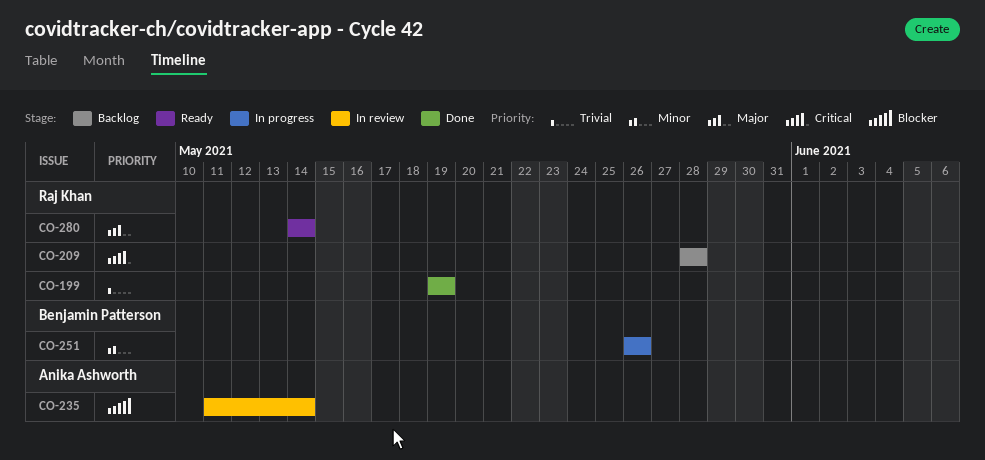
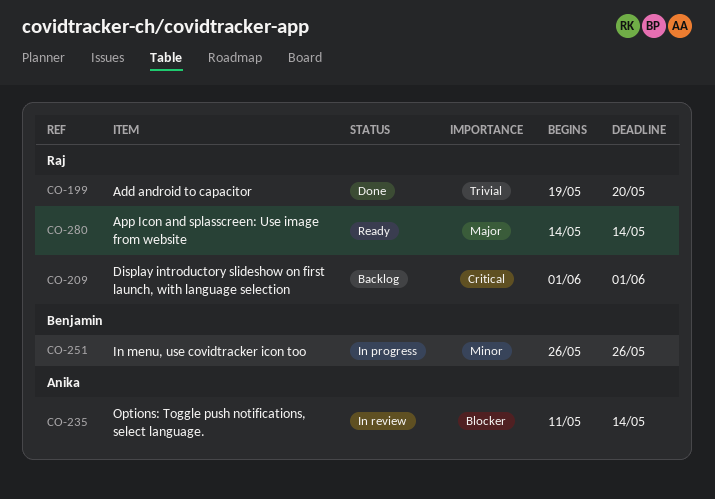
CO-199, due: May 19 -> May 20
CO-209, start: May 28 -> Jun 1
CO-209, due: May 28 -> Jun 1

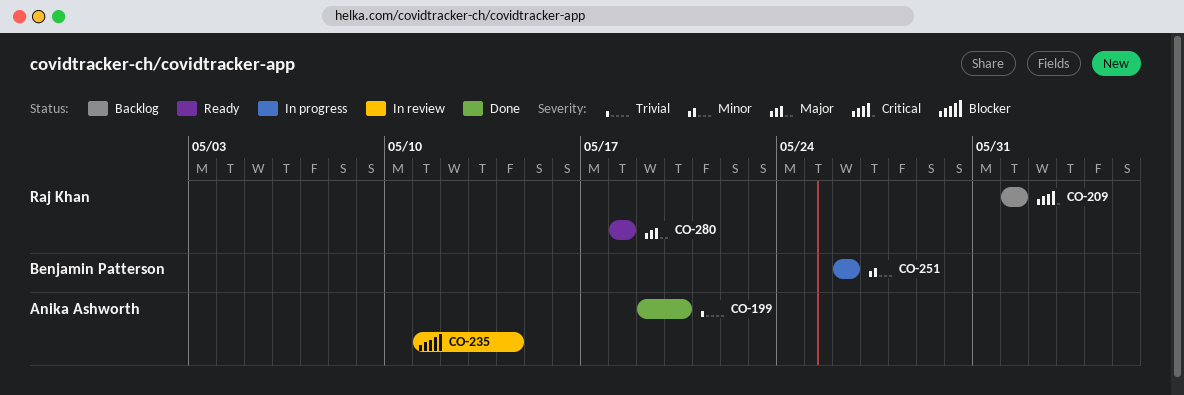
CO-199, owner: Raj Khan -> Anika Ashworth
CO-280, start: May 14 -> May 18
CO-280, due: May 14 -> May 18

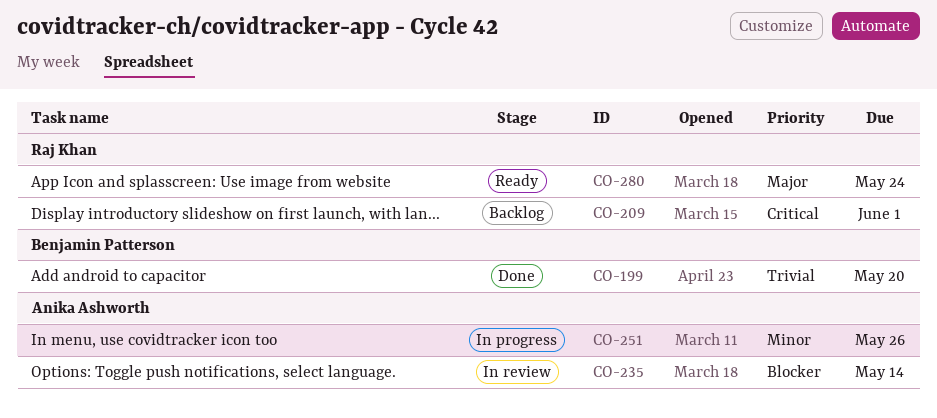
CO-199, owner: Anika Ashworth -> Benjamin Patterson
CO-251, owner: Benjamin Patterson -> Anika Ashworth
CO-280, due: May 18 -> May 24

